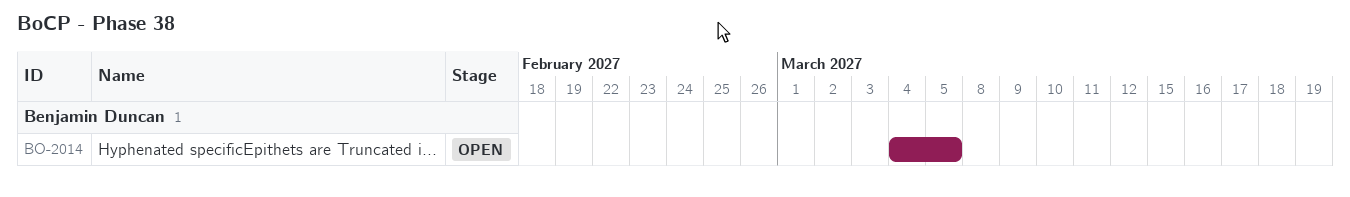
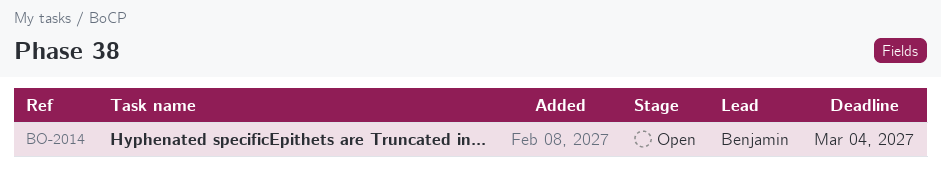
BO-2014, due: Mar 5 -> Mar 4

